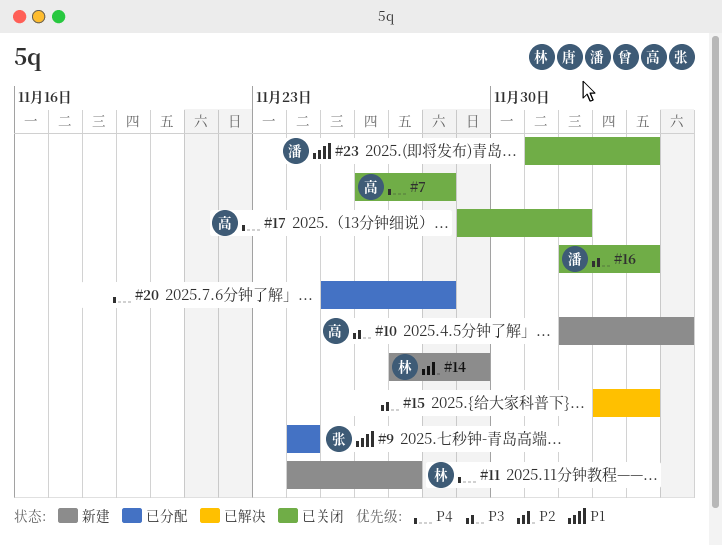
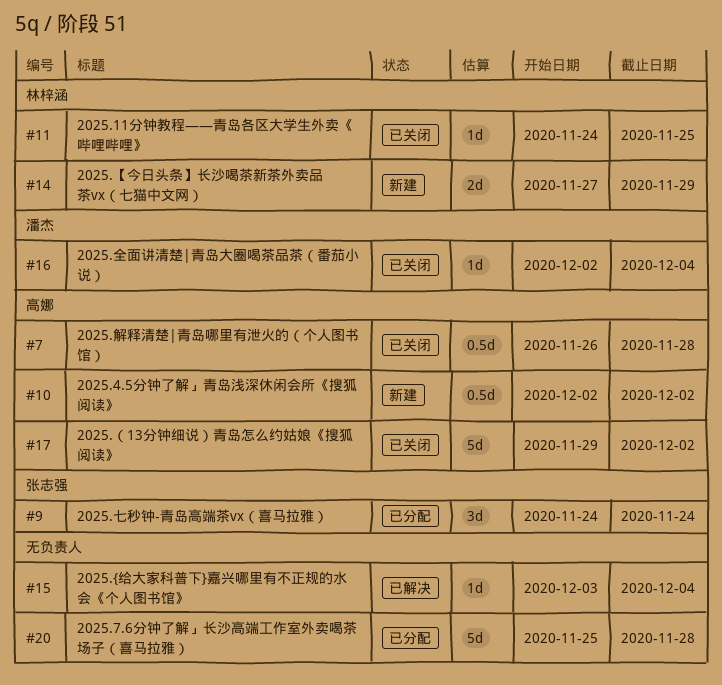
#10, due: Dec 5 -> Dec 2
#11, status: 新建 -> 已关闭
#11, due: Nov 27 -> Nov 25
#23: present -> none

